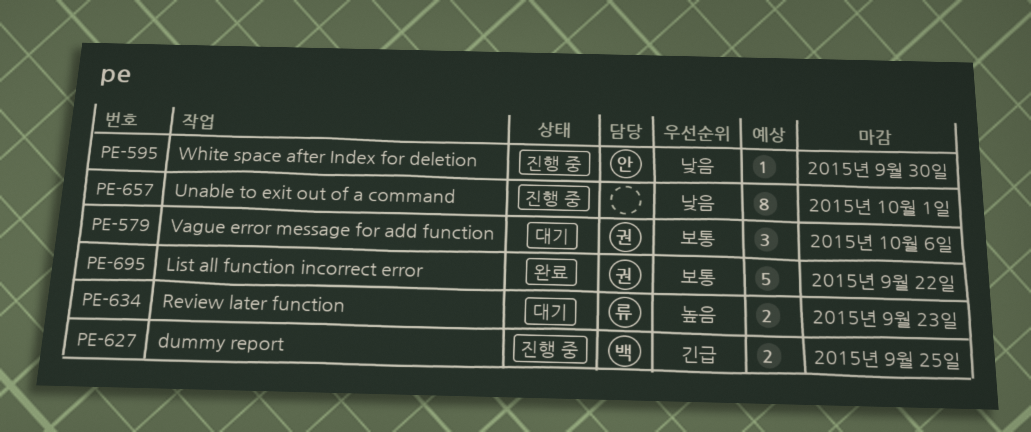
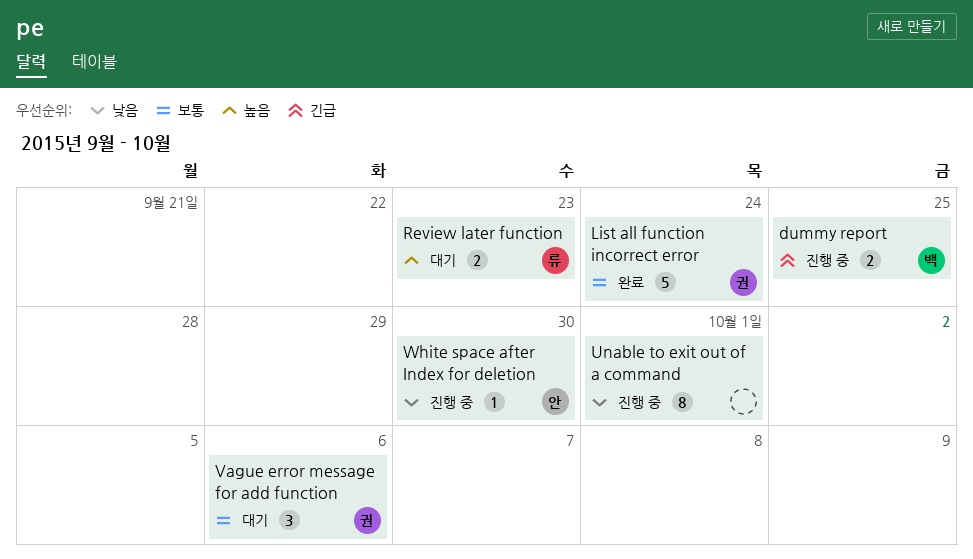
List all function incorrect error, due: Sep 22 -> Sep 24

